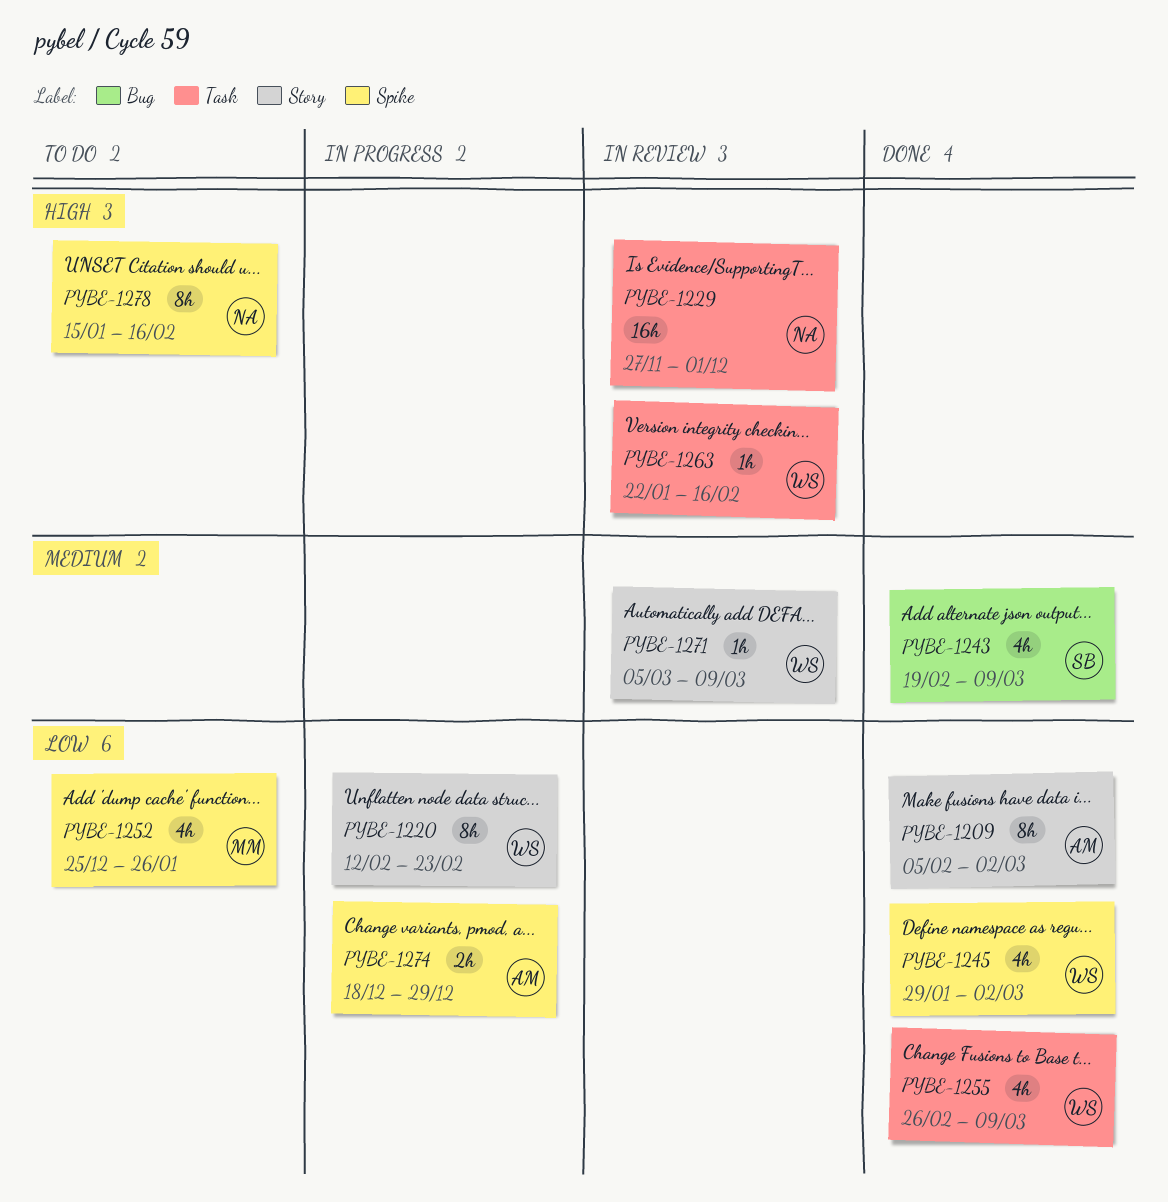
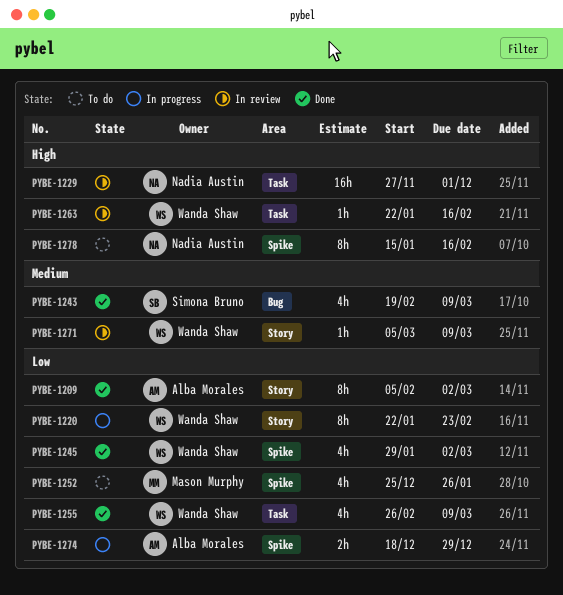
PYBE-1220, start: Feb 12 -> Jan 22

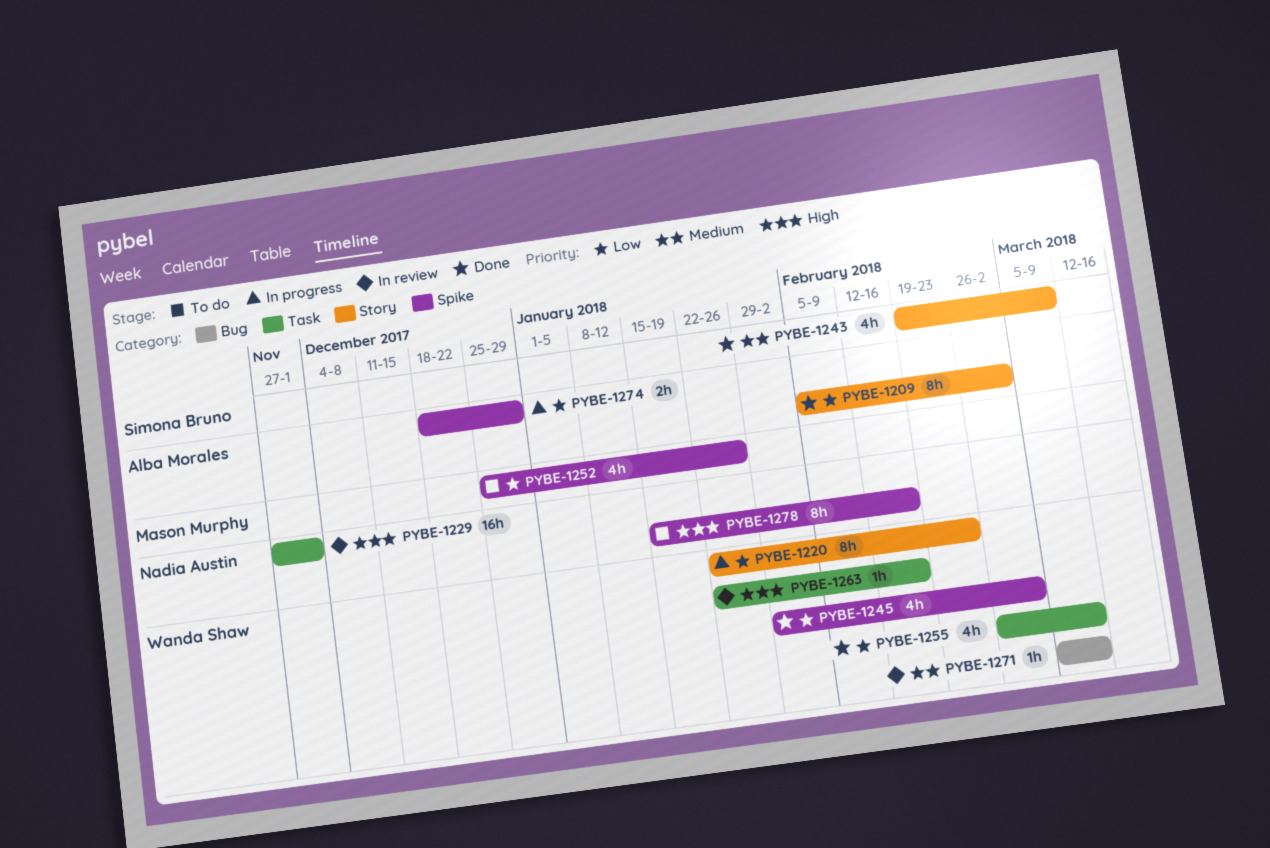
PYBE-1243, label: Bug -> Story
PYBE-1271, label: Story -> Bug

